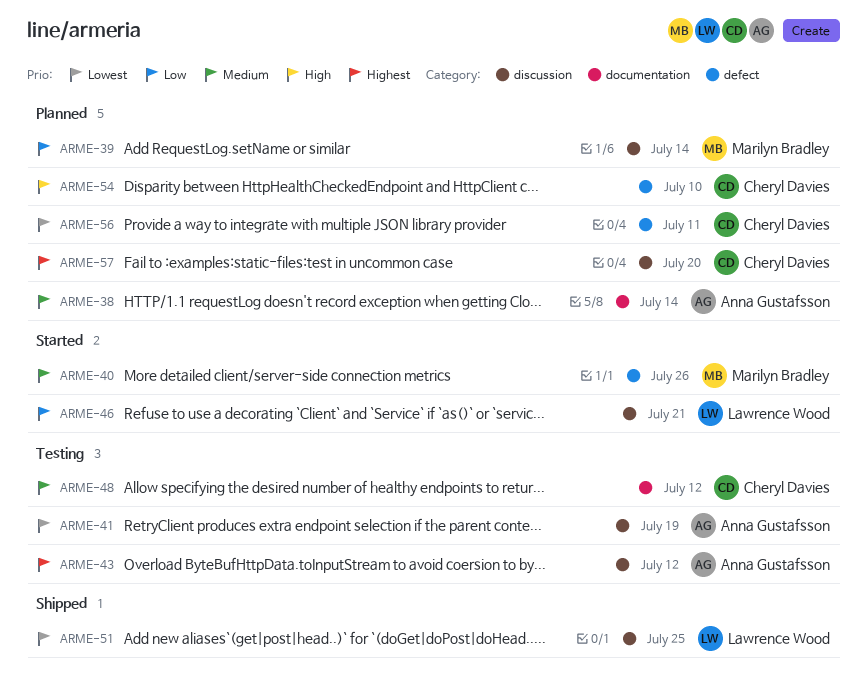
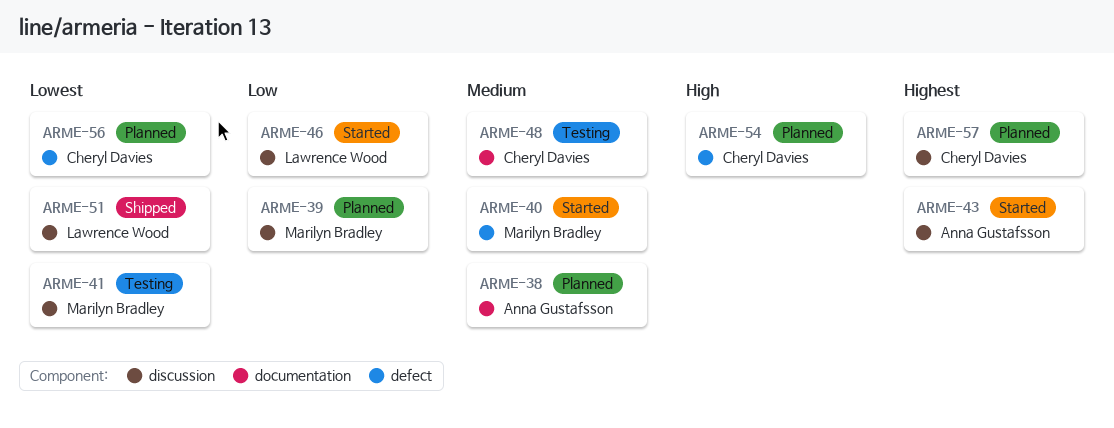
ARME-41, owner: Anna Gustafsson -> Marilyn Bradley
ARME-43, status: Testing -> Started

